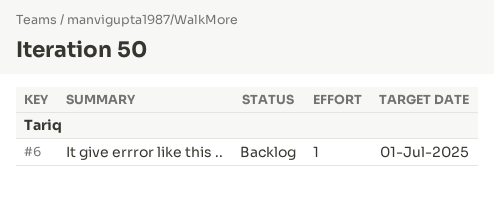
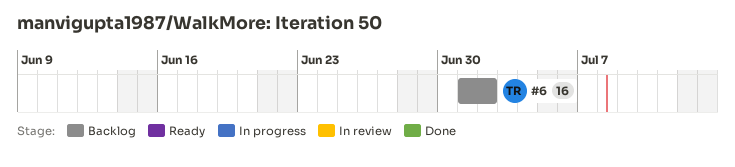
#6, estimate: 1 -> 16
#6, due: Jul 1 -> Jul 2

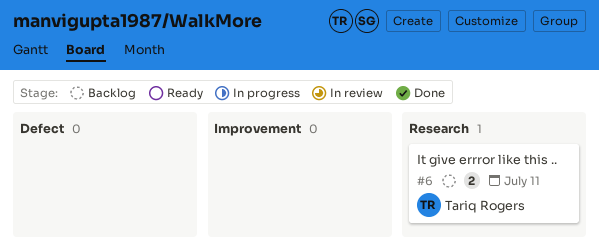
#6, estimate: 16 -> 2
#6, due: Jul 2 -> Jul 11

